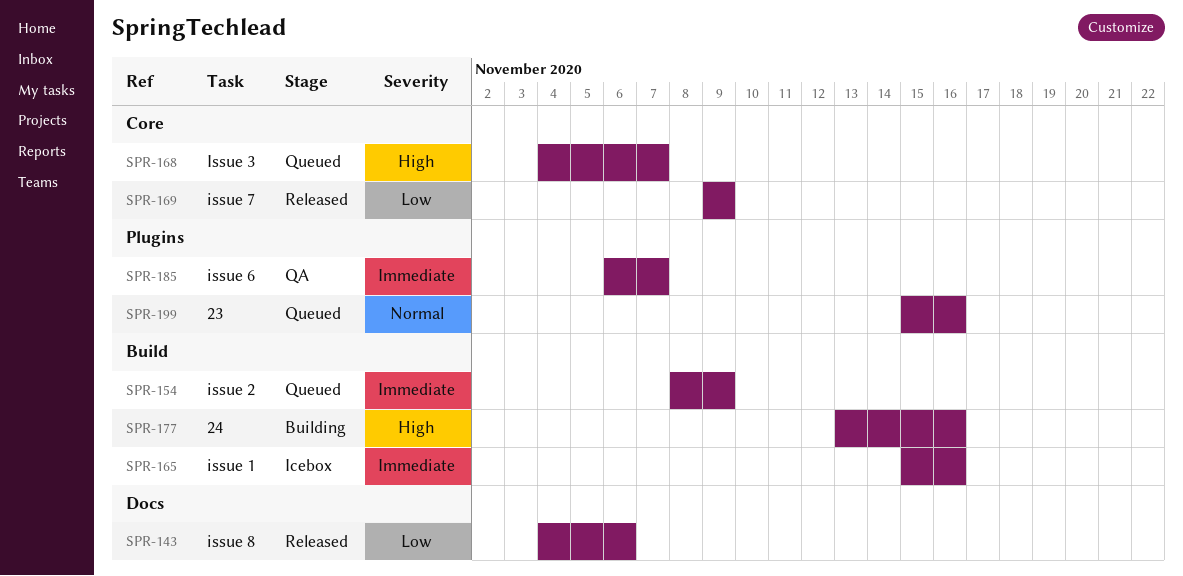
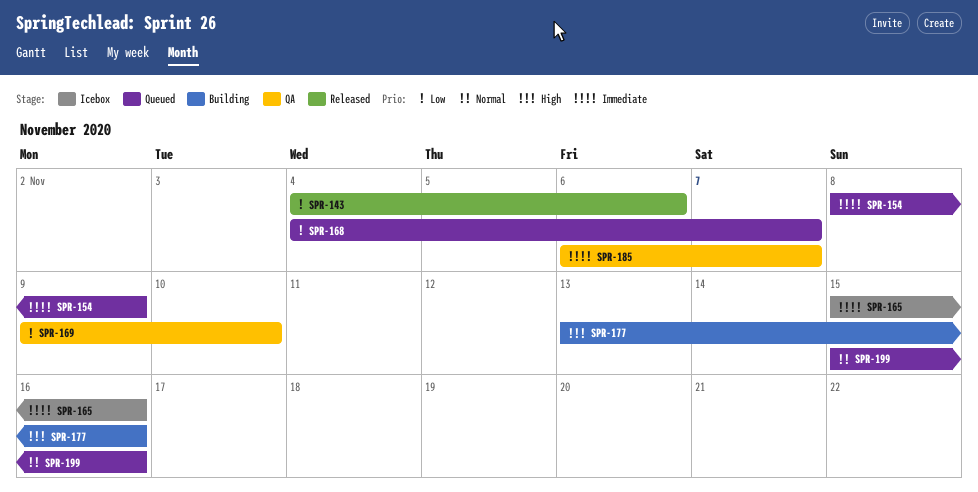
SPR-168, priority: High -> Low
SPR-169, status: Released -> QA
SPR-169, due: Nov 9 -> Nov 10

